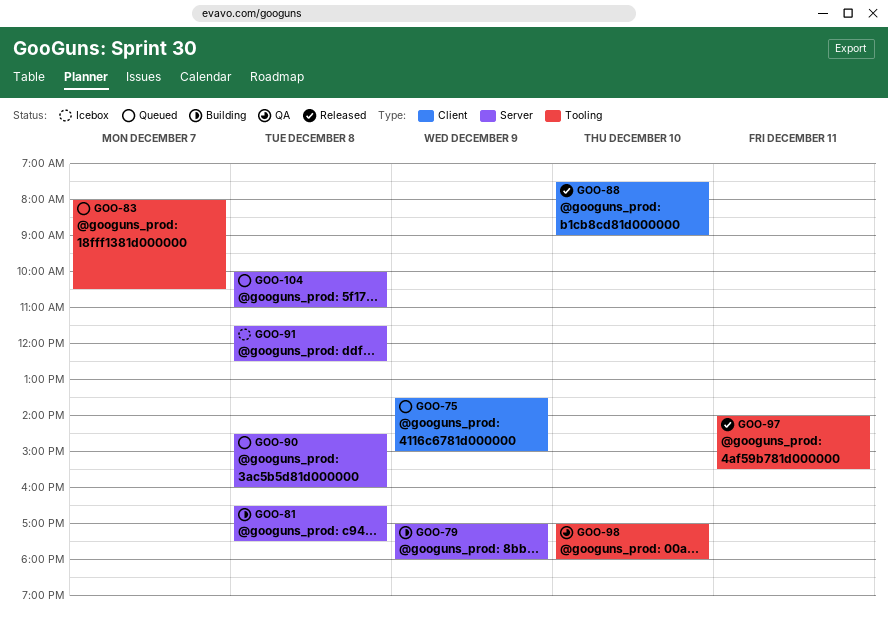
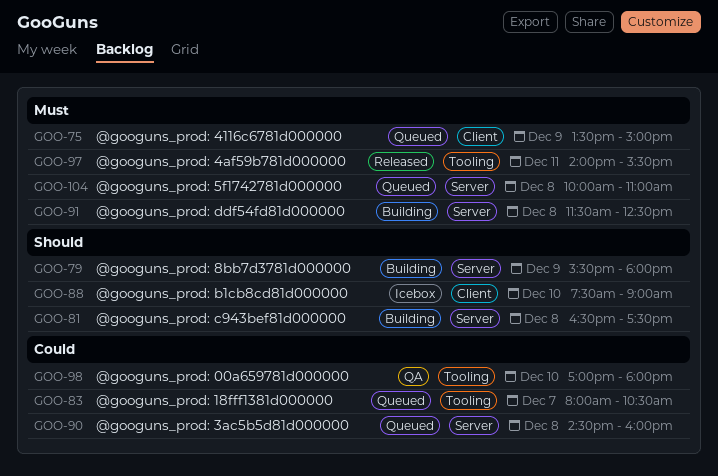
GOO-79, begins: 17:00 -> 15:30
GOO-88, status: Released -> Icebox
GOO-91, status: Icebox -> Building

